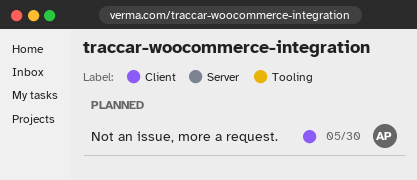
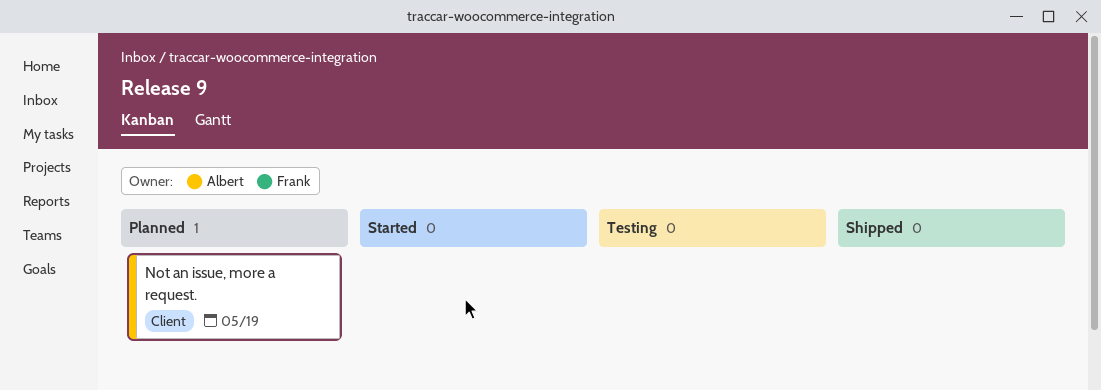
Not an issue, more a request., due: May 30 -> May 19

